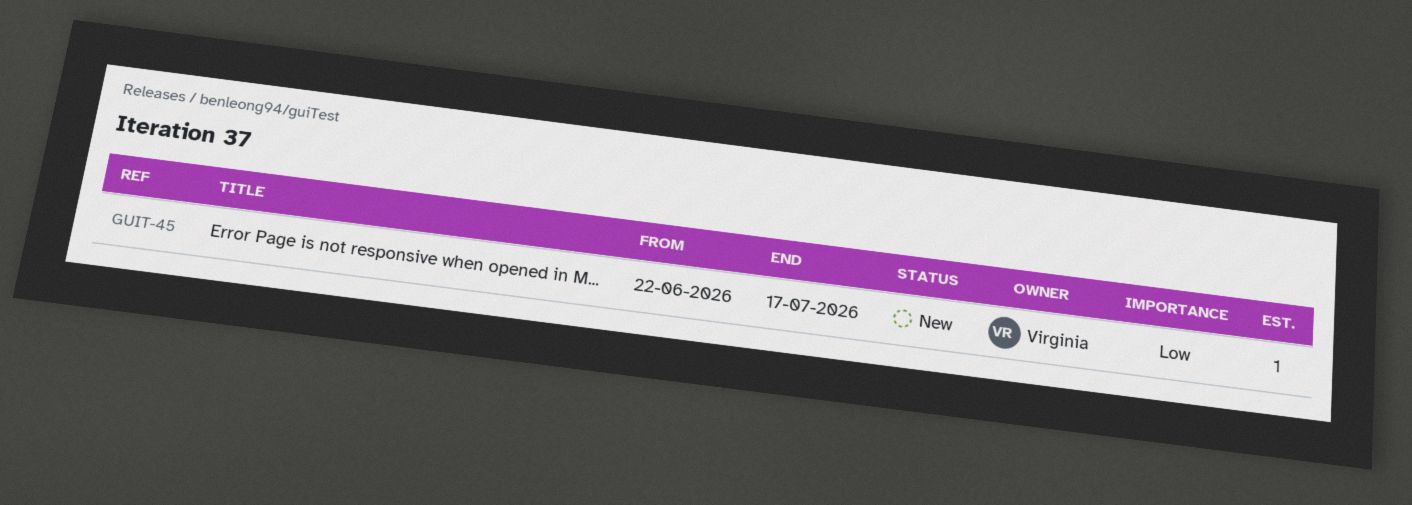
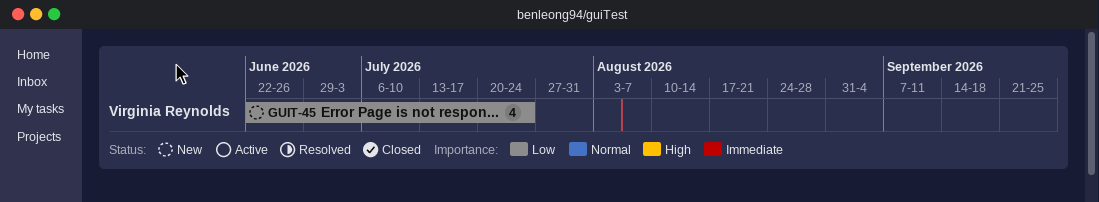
GUIT-45, estimate: 1 -> 4
GUIT-45, due: Jul 17 -> Jul 24

